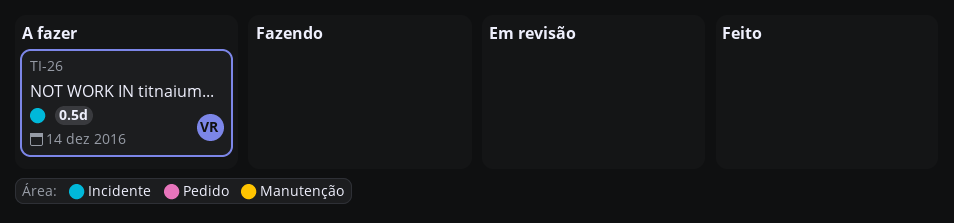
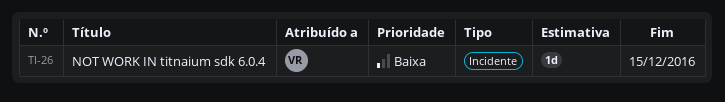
TI-26, estimate: 0.5d -> 1d
TI-26, due: Dec 14 -> Dec 15

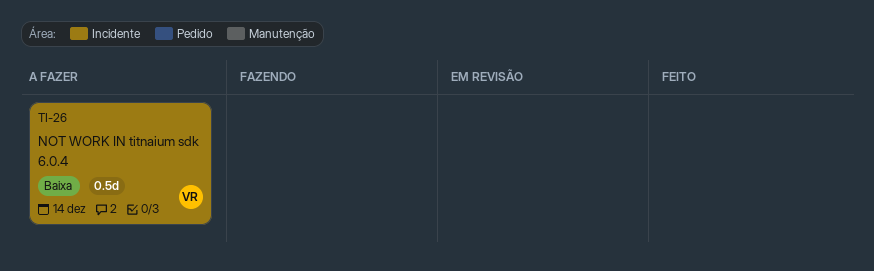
TI-26, estimate: 1d -> 0.5d
TI-26, due: Dec 15 -> Dec 14

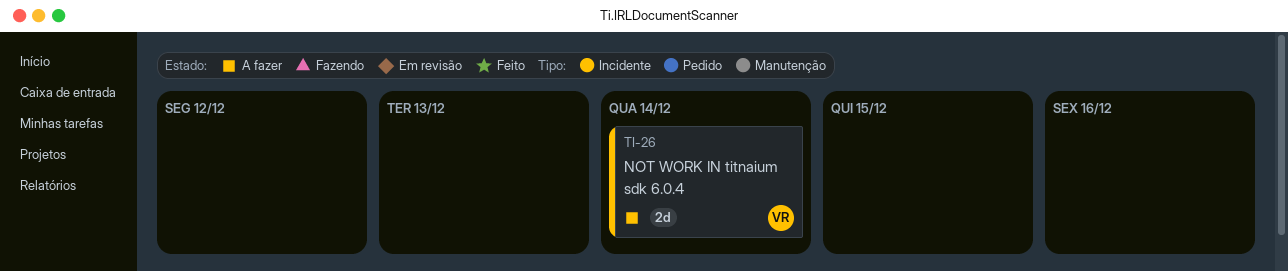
TI-26, estimate: 0.5d -> 2d

